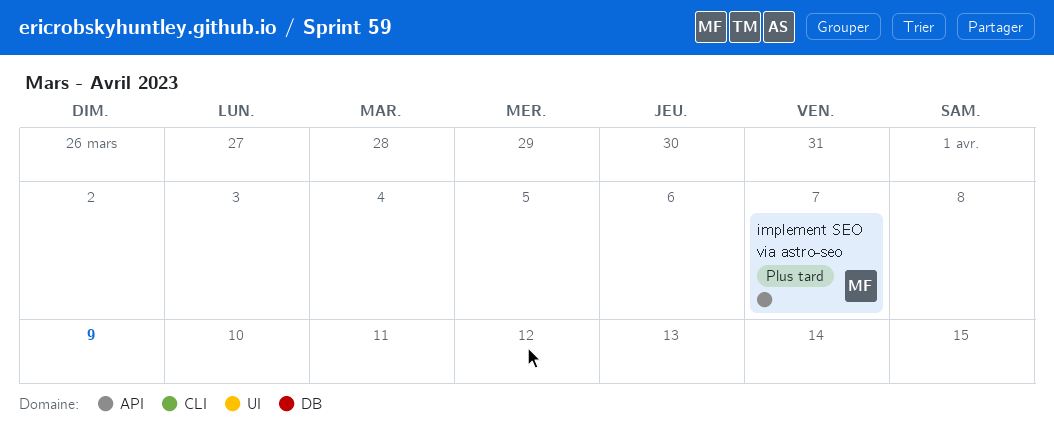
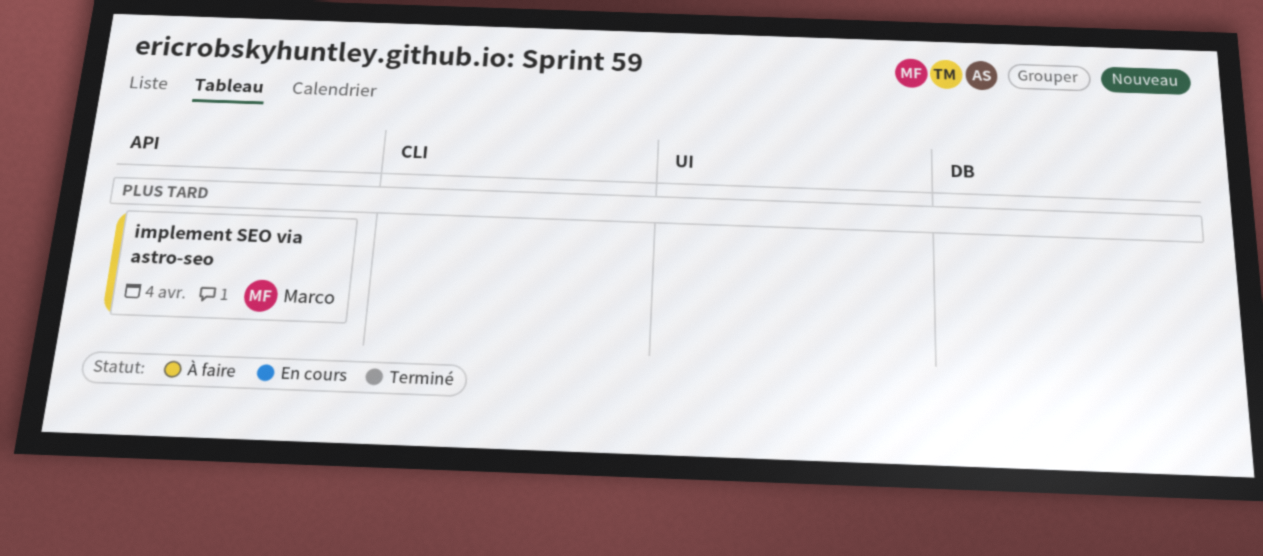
implement SEO via astro-seo, due: Apr 7 -> Apr 4

